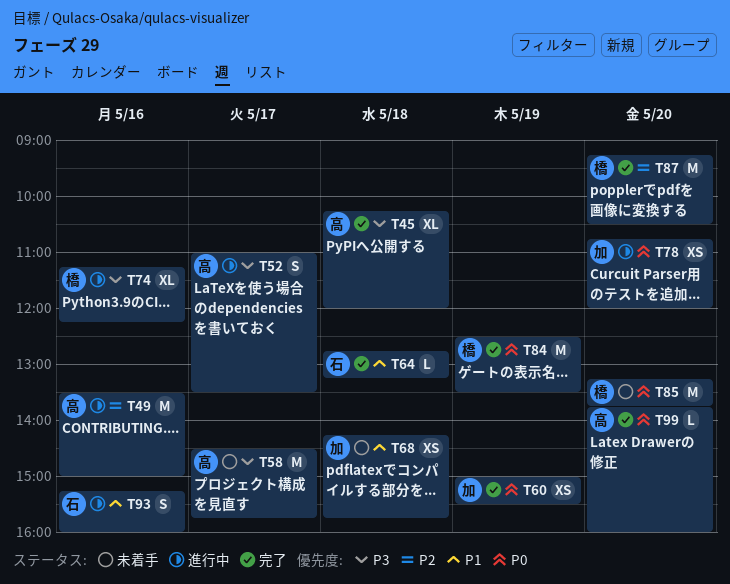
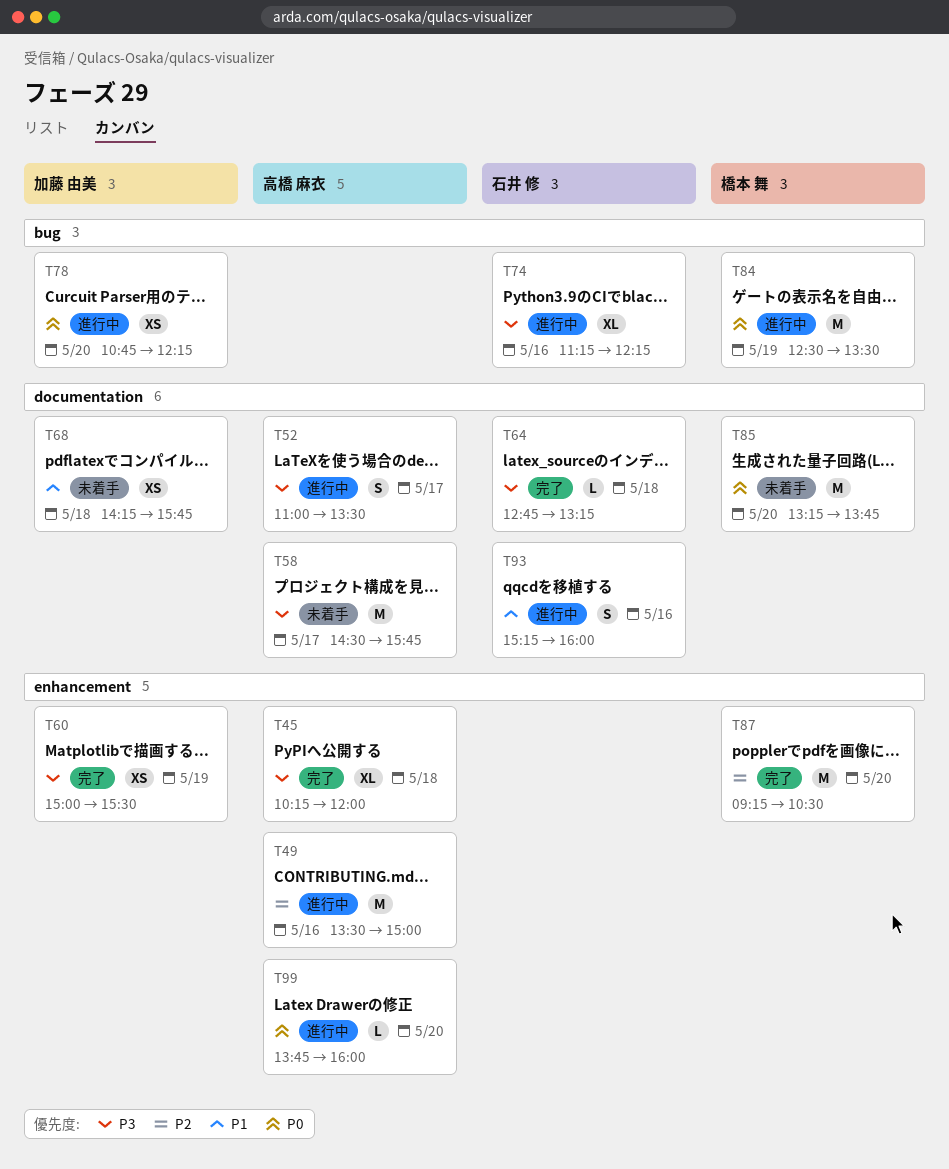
T60, priority: P0 -> P3
T64, priority: P1 -> P3
T74, owner: 橋本 舞 -> 石井 修
T78, ends: 12:00 -> 12:15
T84, status: 完了 -> 進行中
T99, status: 完了 -> 進行中

